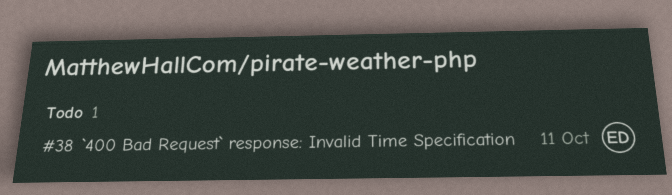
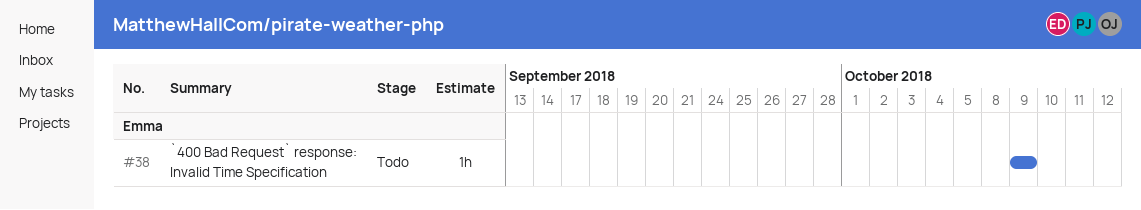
#38, due: Oct 11 -> Oct 9

